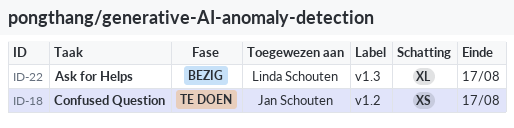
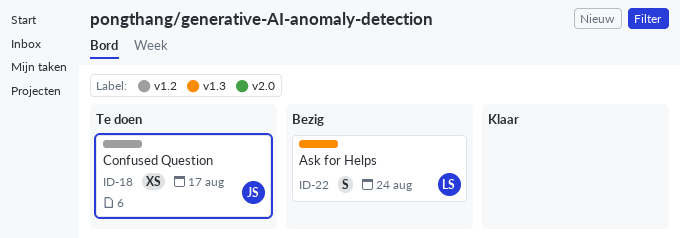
ID-22, estimate: XL -> S
ID-22, due: Aug 17 -> Aug 24

